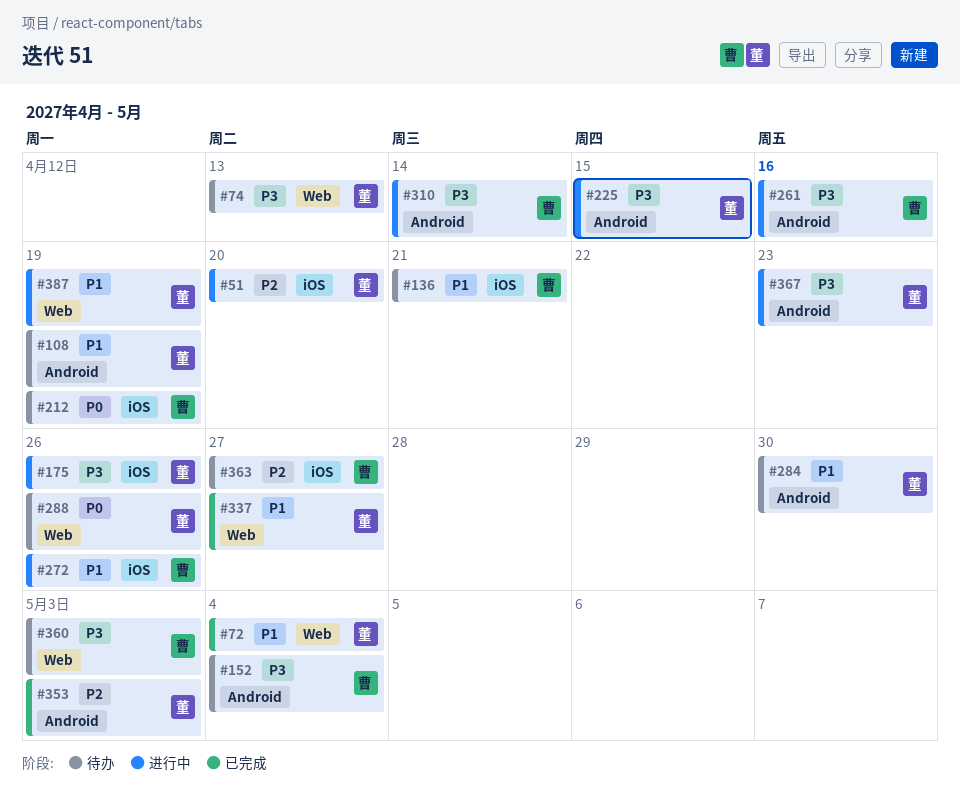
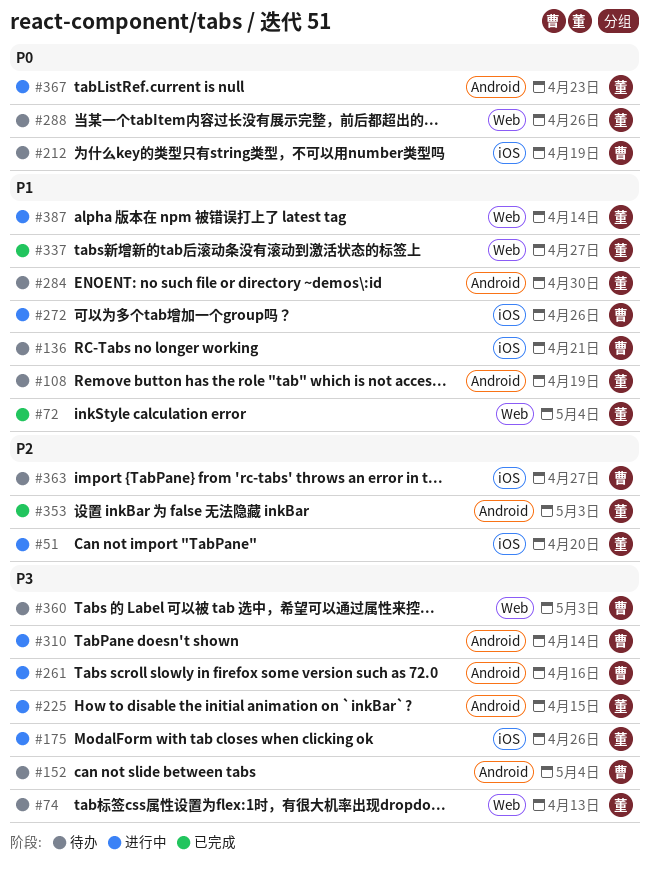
#367, priority: P3 -> P0
#387, due: Apr 19 -> Apr 14

